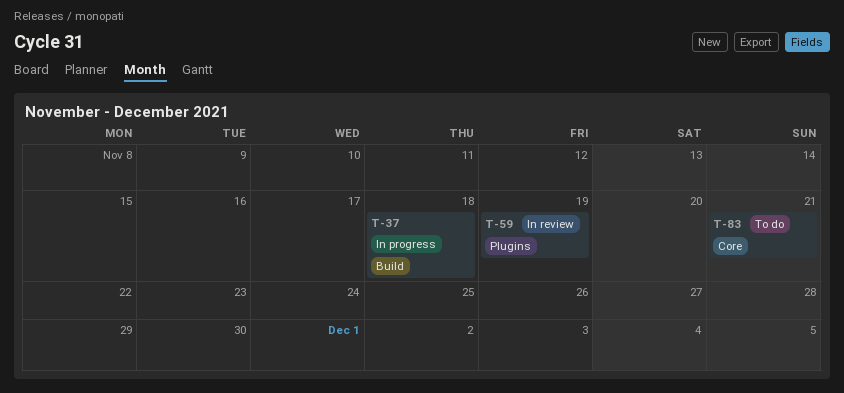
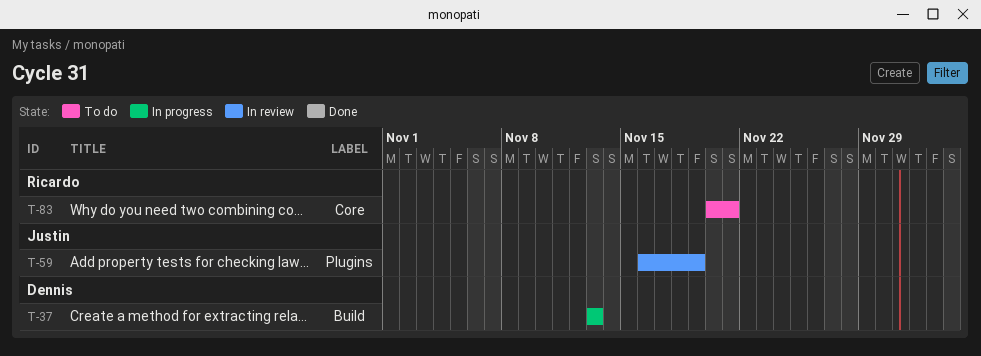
T-37, due: Nov 18 -> Nov 13

